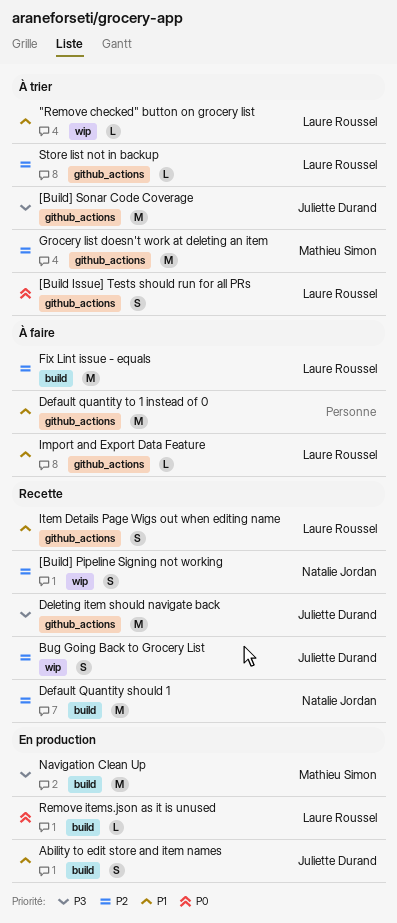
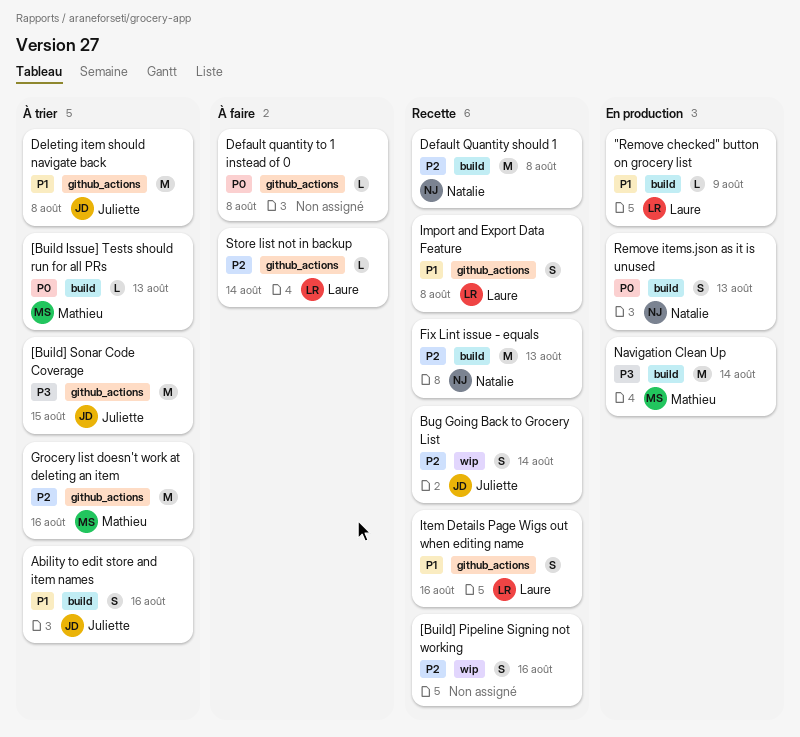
"Remove checked" button on grocery list, status: À trier -> En production
"Remove checked" button on grocery list, label: wip -> build
[Build Issue] Tests should run for all PRs, owner: Laure Roussel -> Mathieu Simon
[Build Issue] Tests should run for all PRs, label: github_actions -> build
[Build Issue] Tests should run for all PRs, estimate: S -> L
[Build] Pipeline Signing not working, owner: Natalie Jordan -> none
Ability to edit store and item names, status: En production -> À trier
Default quantity to 1 instead of 0, priority: P1 -> P0
Default quantity to 1 instead of 0, estimate: M -> L
Deleting item should navigate back, status: Recette -> À trier
Deleting item should navigate back, priority: P3 -> P1
Fix Lint issue - equals, status: À faire -> Recette
Fix Lint issue - equals, owner: Laure Roussel -> Natalie Jordan
Import and Export Data Feature, status: À faire -> Recette
Import and Export Data Feature, estimate: L -> S
Remove items.json as it is unused, owner: Laure Roussel -> Natalie Jordan
Remove items.json as it is unused, estimate: L -> S
Store list not in backup, status: À trier -> À faire

